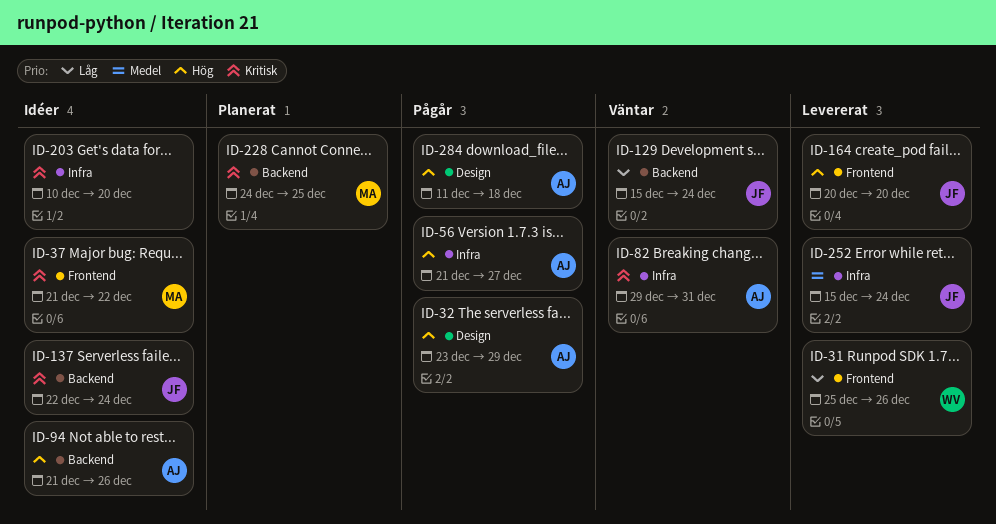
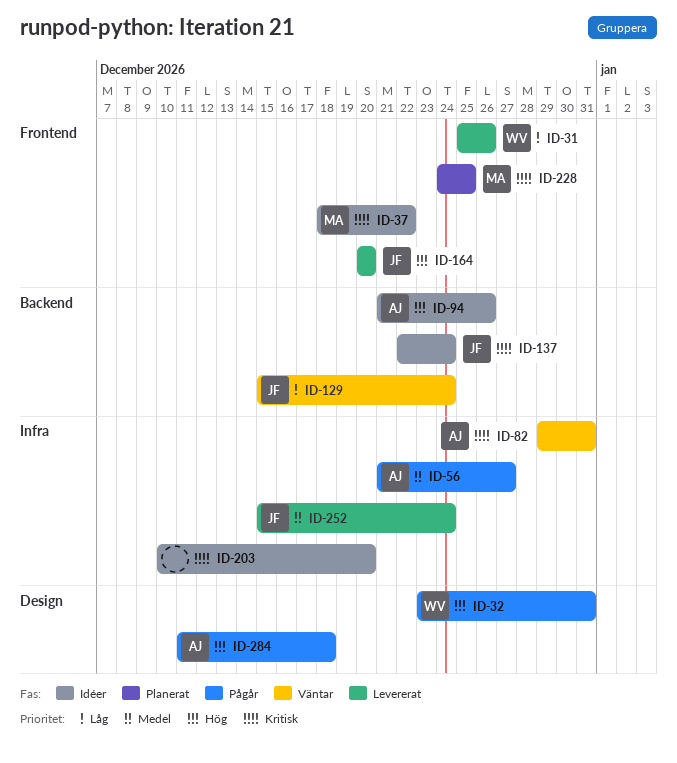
ID-32, owner: AJ -> WV
ID-32, due: Dec 29 -> Dec 31
ID-37, start: Dec 21 -> Dec 18
ID-56, priority: Hög -> Medel
ID-228, label: Backend -> Frontend

